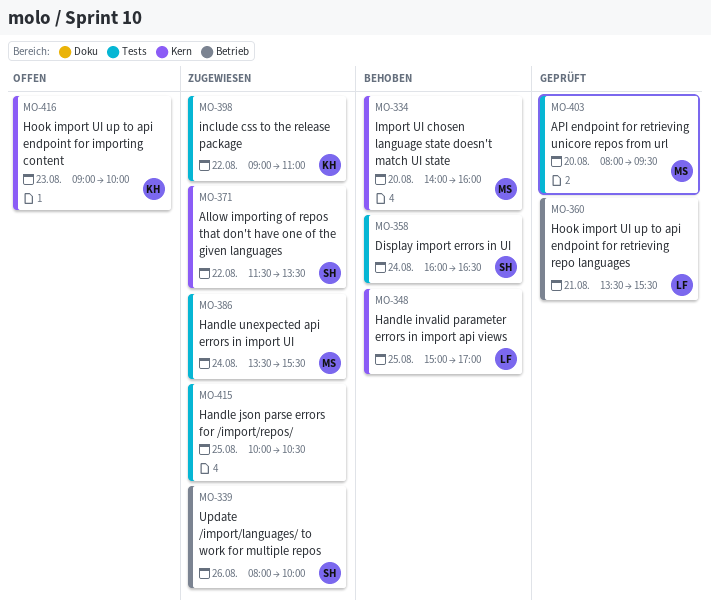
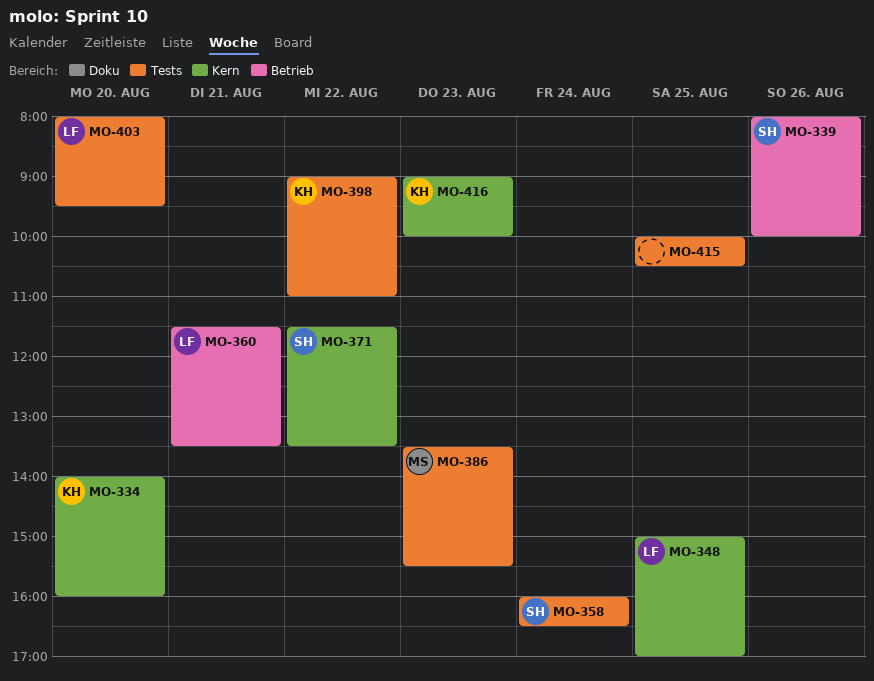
MO-334, owner: MS -> KH
MO-360, begins: 13:30 -> 11:30
MO-360, ends: 15:30 -> 13:30
MO-386, day: Aug 24 -> Aug 23
MO-403, owner: MS -> LF

